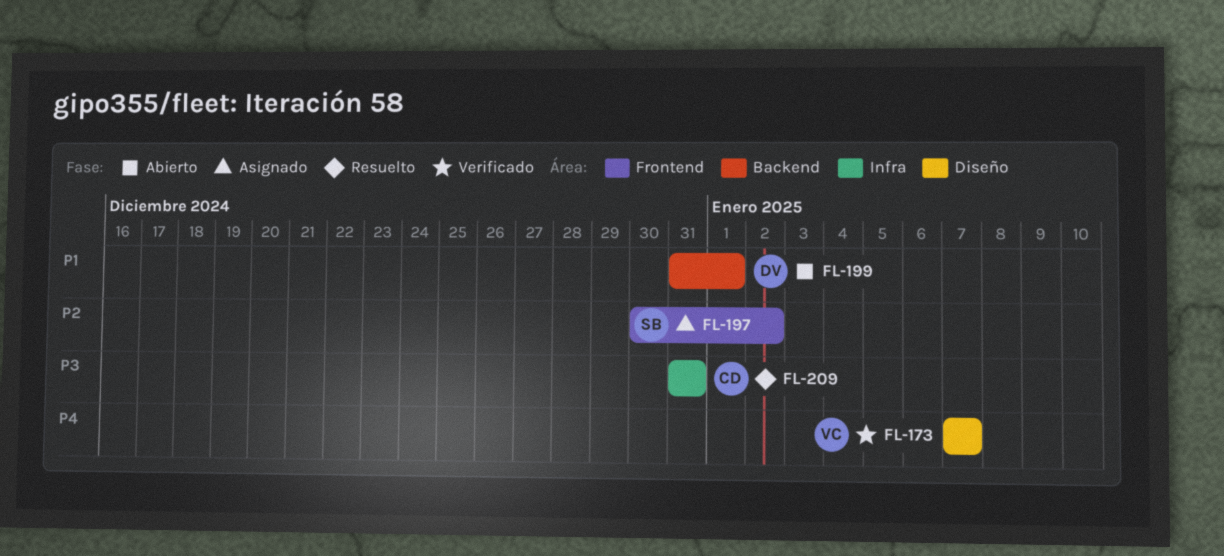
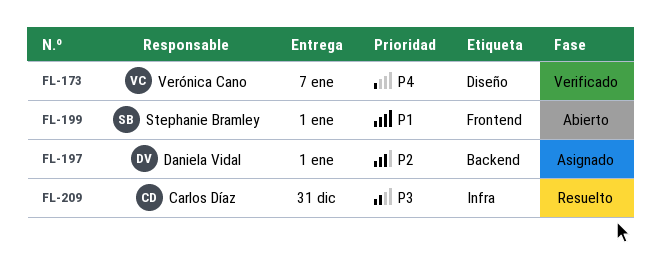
FL-197, owner: Stephanie Bramley -> Daniela Vidal
FL-197, label: Frontend -> Backend
FL-197, due: Jan 2 -> Jan 1
FL-199, owner: Daniela Vidal -> Stephanie Bramley
FL-199, label: Backend -> Frontend

